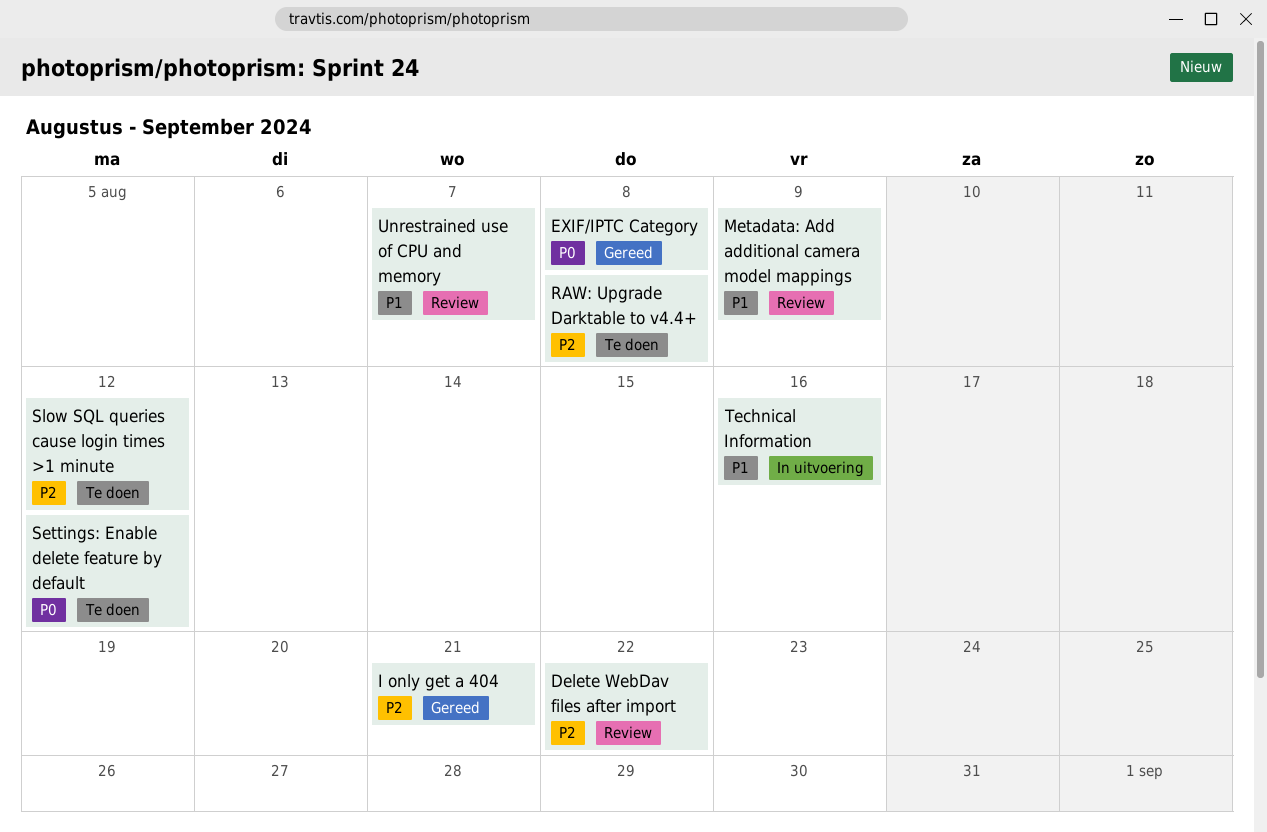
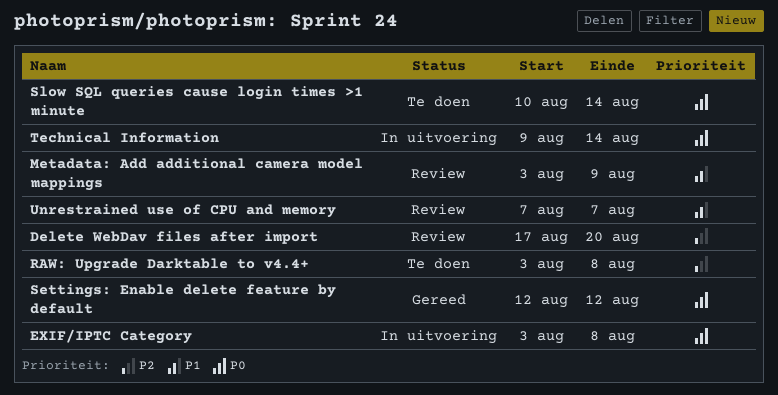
Delete WebDav files after import, due: Aug 22 -> Aug 20
EXIF/IPTC Category, status: Gereed -> In uitvoering
I only get a 404: present -> none
Settings: Enable delete feature by default, status: Te doen -> Gereed
Slow SQL queries cause login times >1 minute, priority: P2 -> P0
Slow SQL queries cause login times >1 minute, due: Aug 12 -> Aug 14
Technical Information, priority: P1 -> P0
Technical Information, due: Aug 16 -> Aug 14

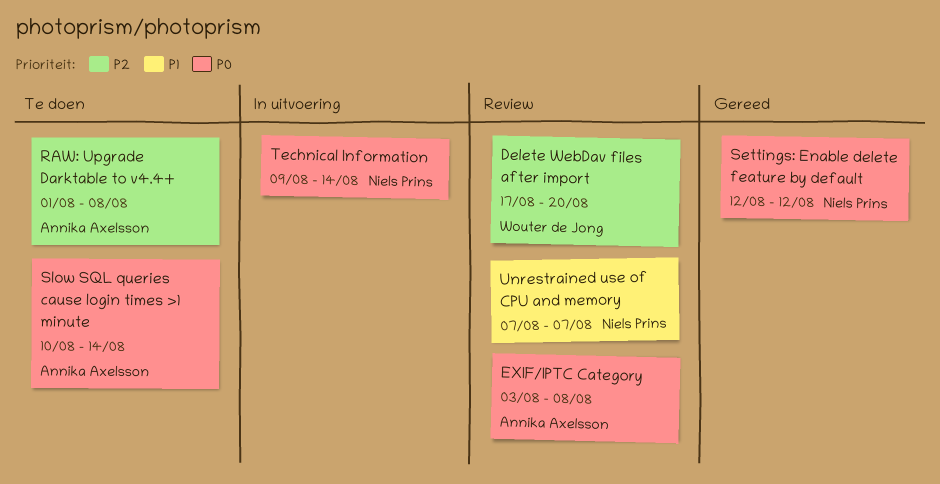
EXIF/IPTC Category, status: In uitvoering -> Review
Metadata: Add additional camera model mappings: present -> none
RAW: Upgrade Darktable to v4.4+, start: Aug 3 -> Aug 1

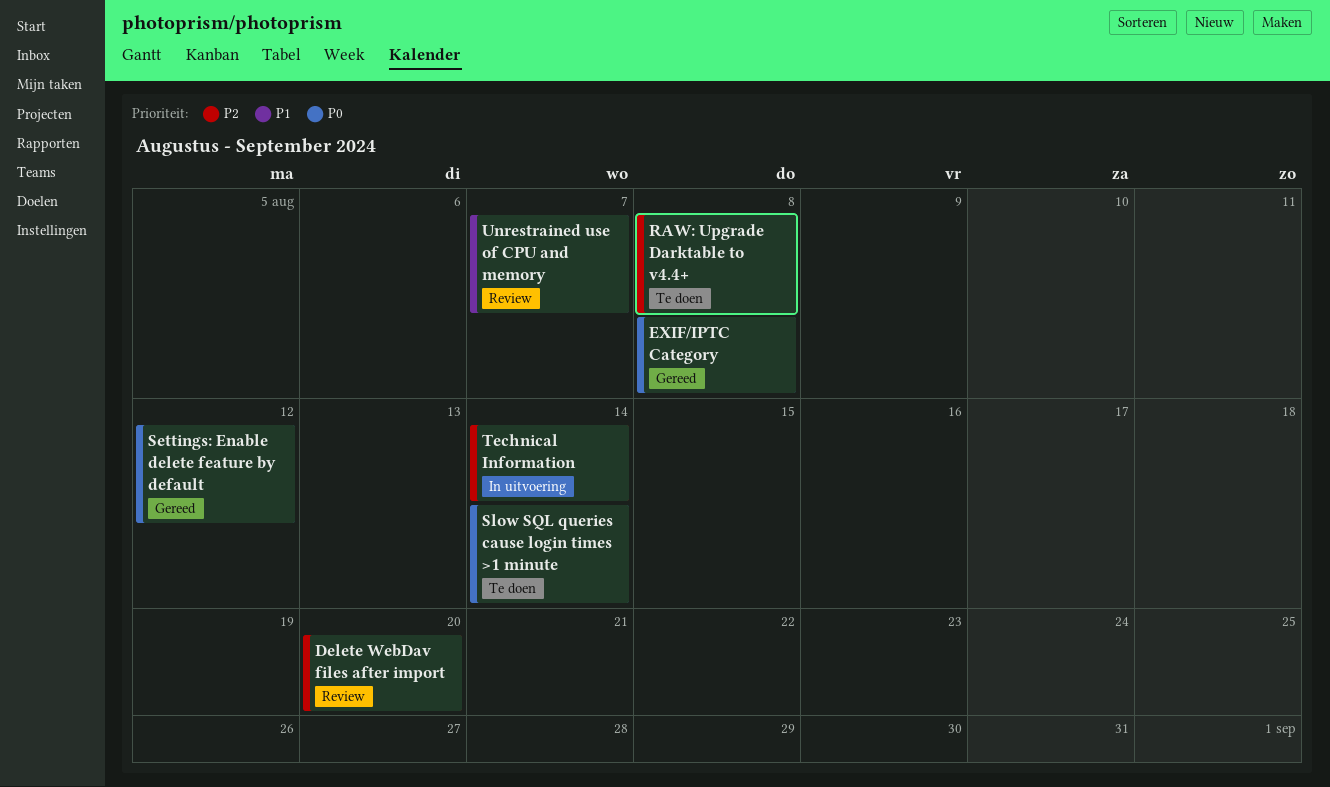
EXIF/IPTC Category, status: Review -> Gereed
Technical Information, priority: P0 -> P2

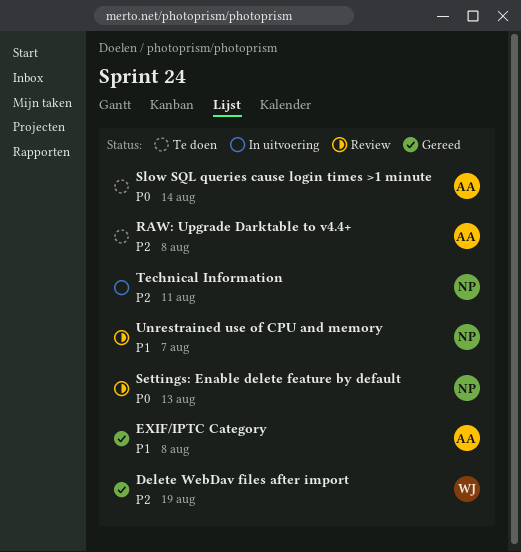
Delete WebDav files after import, status: Review -> Gereed
Delete WebDav files after import, due: Aug 20 -> Aug 19
EXIF/IPTC Category, priority: P0 -> P1
Settings: Enable delete feature by default, status: Gereed -> Review
Settings: Enable delete feature by default, due: Aug 12 -> Aug 13
Technical Information, due: Aug 14 -> Aug 11

